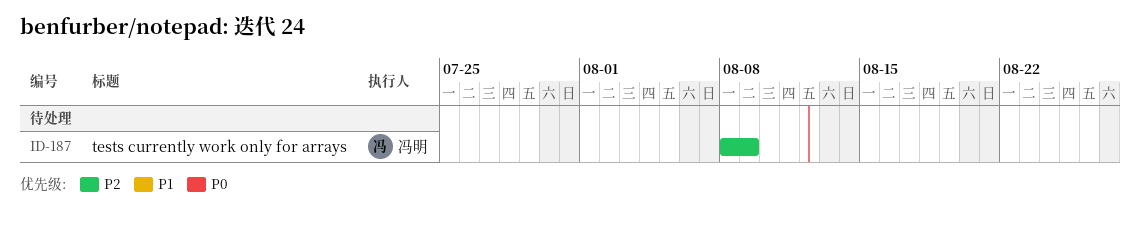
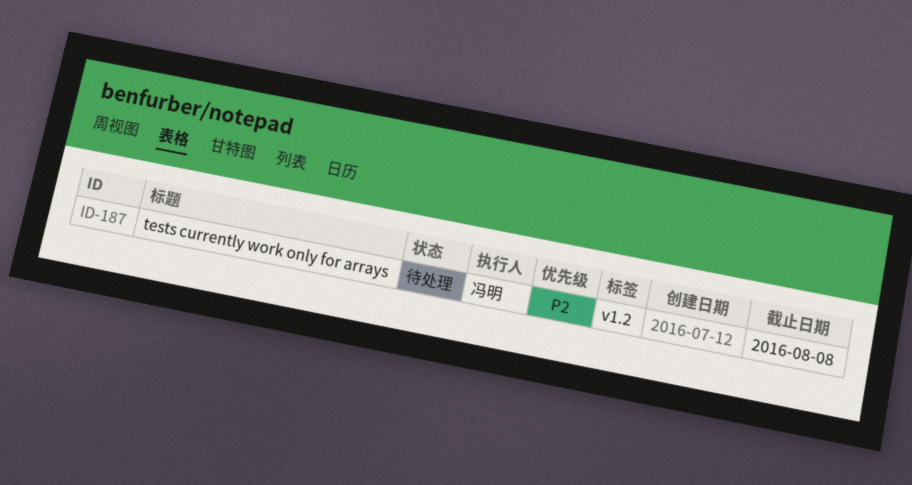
ID-187, due: Aug 9 -> Aug 8

